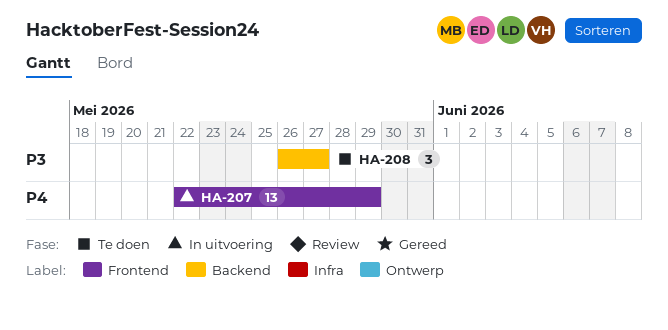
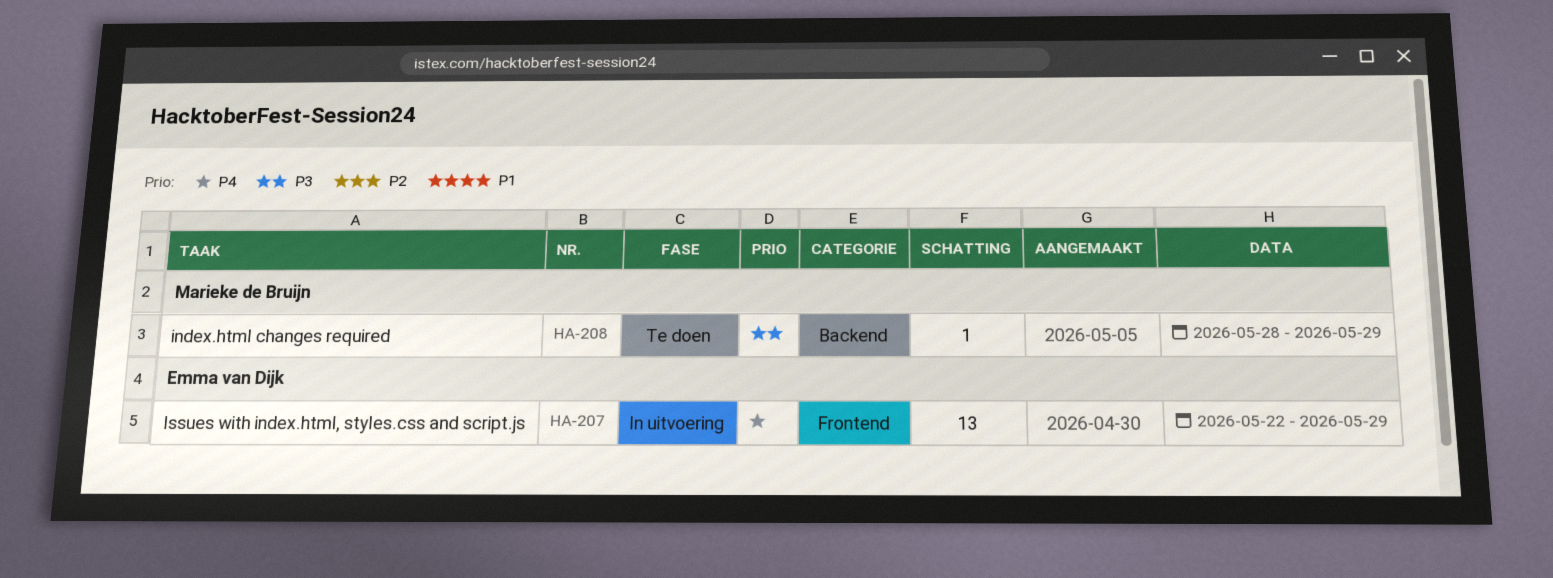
HA-208, estimate: 3 -> 1
HA-208, start: May 26 -> May 28
HA-208, due: May 27 -> May 29

